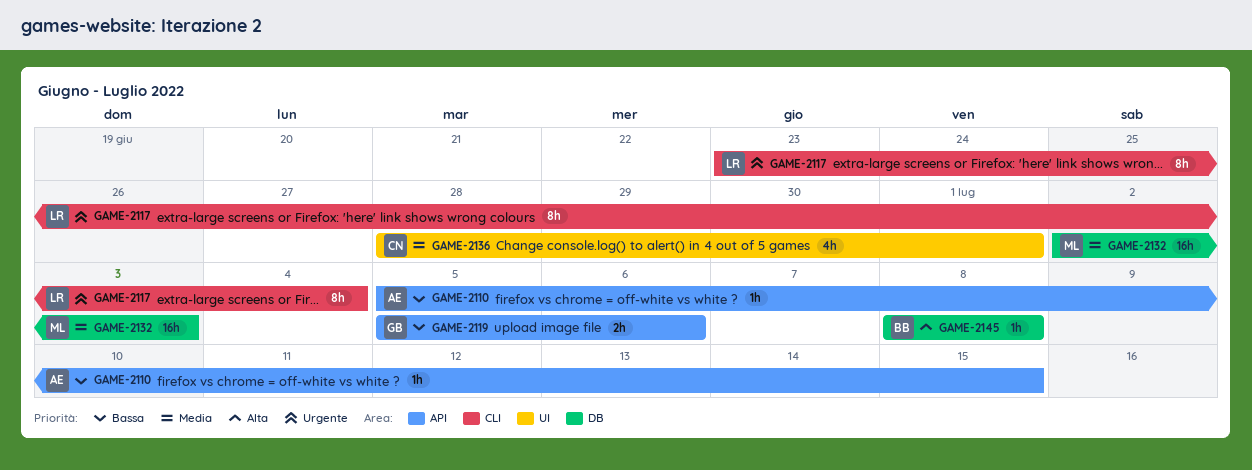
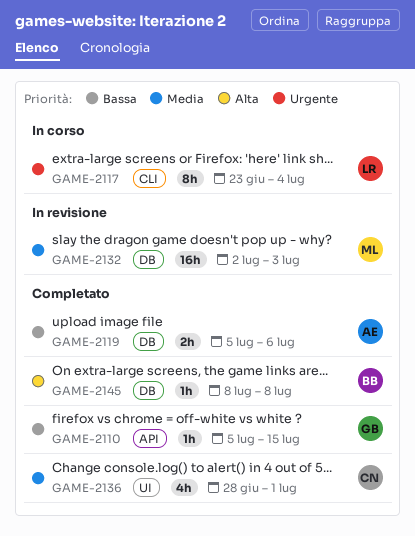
GAME-2110, owner: AE -> GB
GAME-2119, owner: GB -> AE
GAME-2119, label: API -> DB

